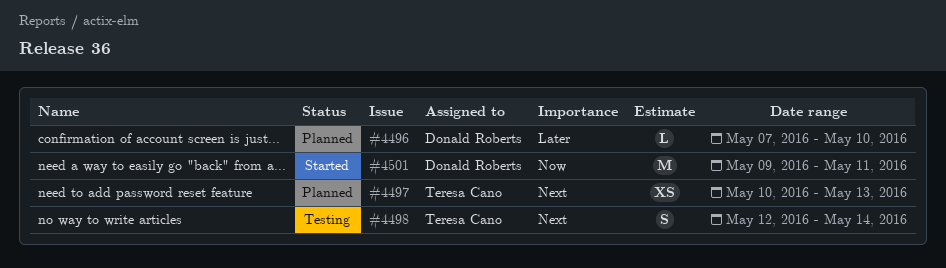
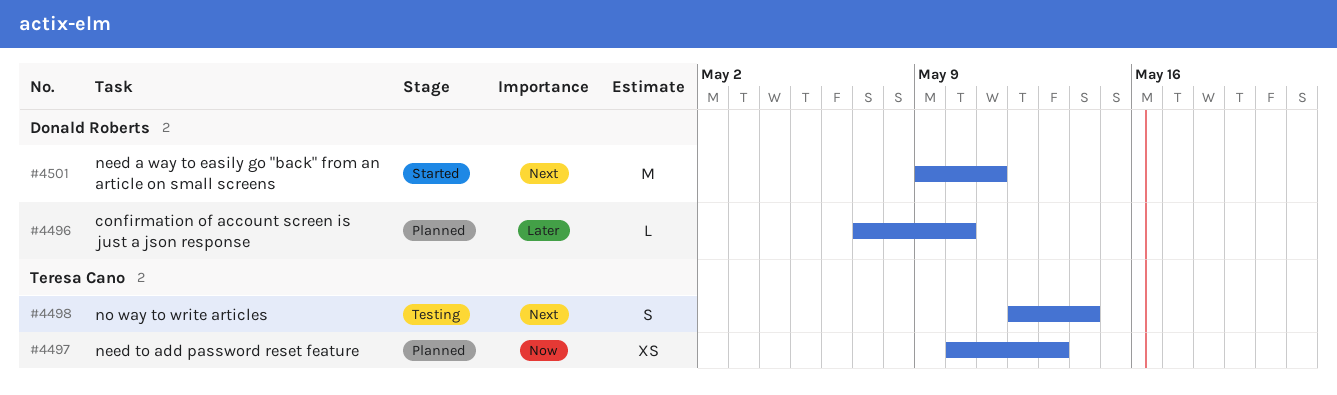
#4497, priority: Next -> Now
#4501, priority: Now -> Next

